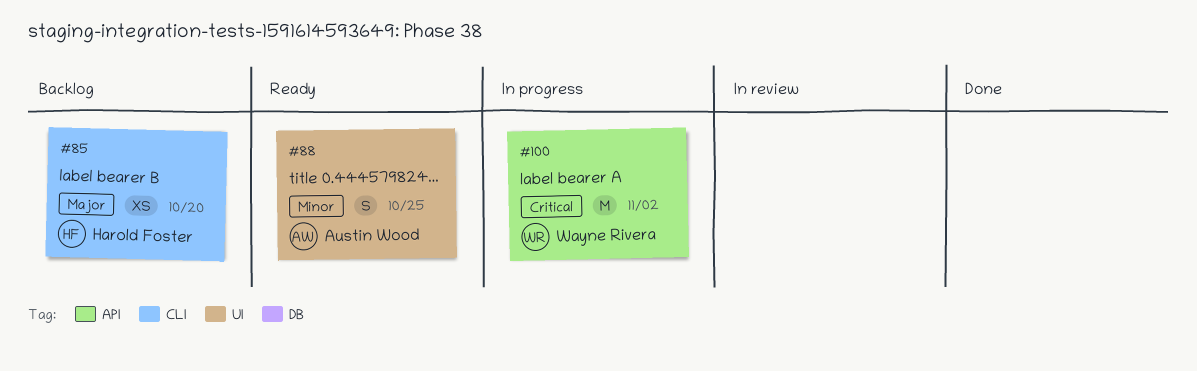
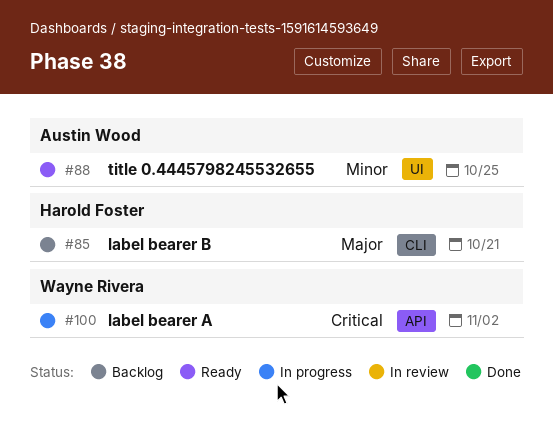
#85, due: Oct 20 -> Oct 21

